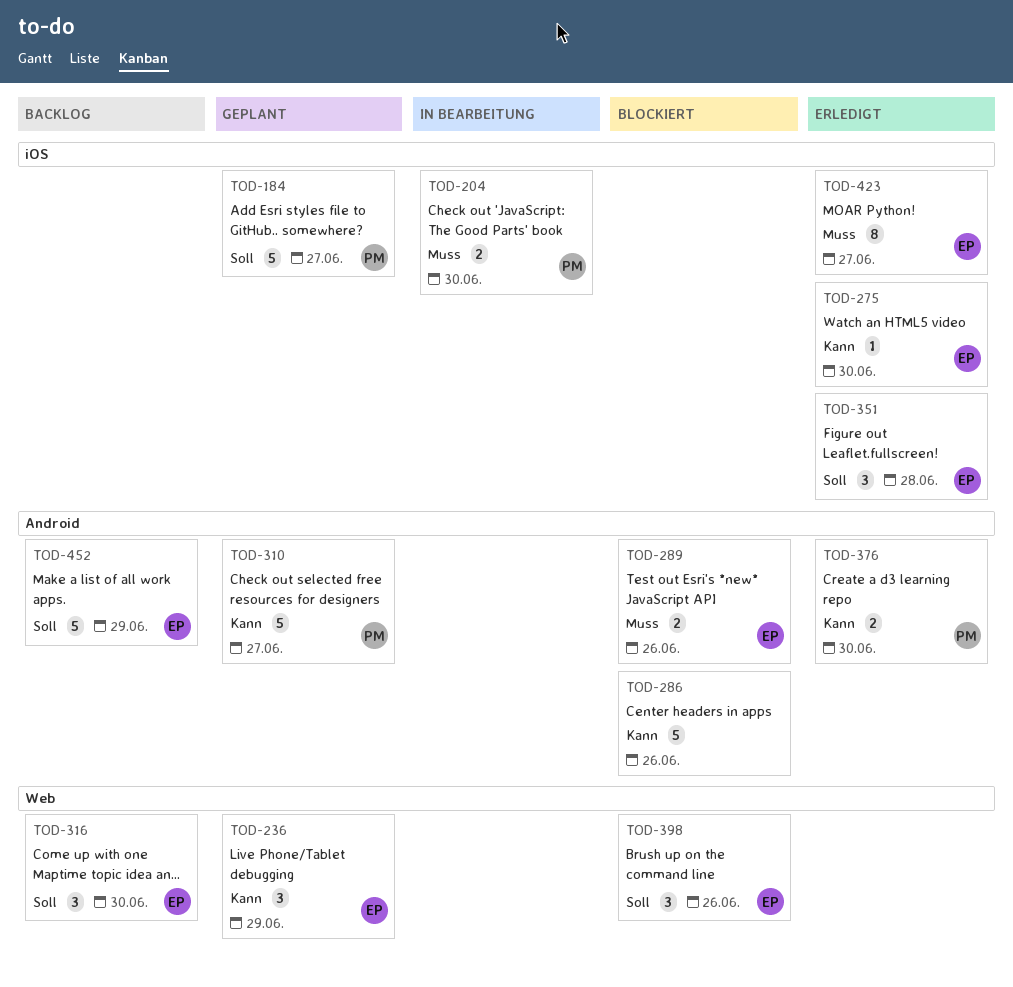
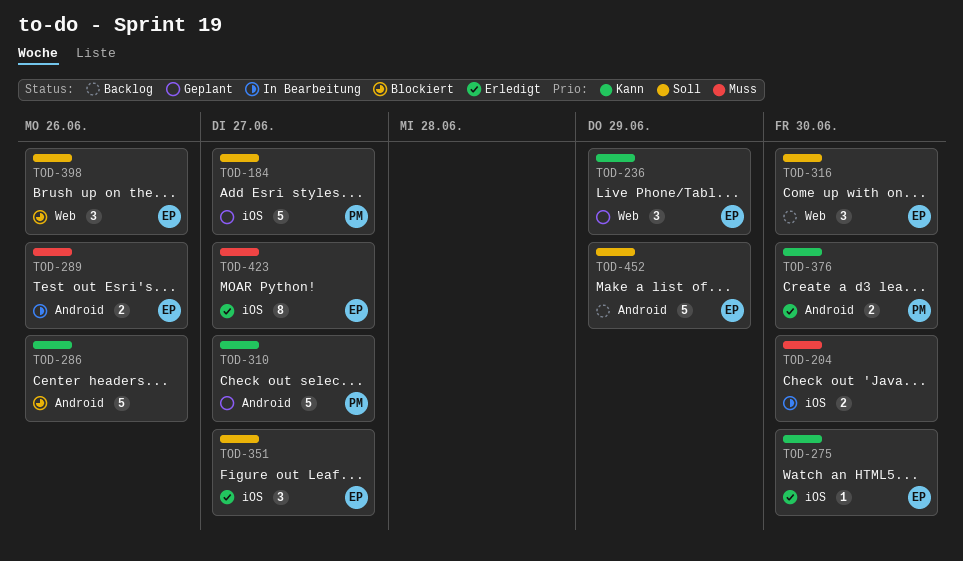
TOD-204, owner: PM -> none
TOD-289, status: Blockiert -> In Bearbeitung
TOD-351, due: Jun 28 -> Jun 27

